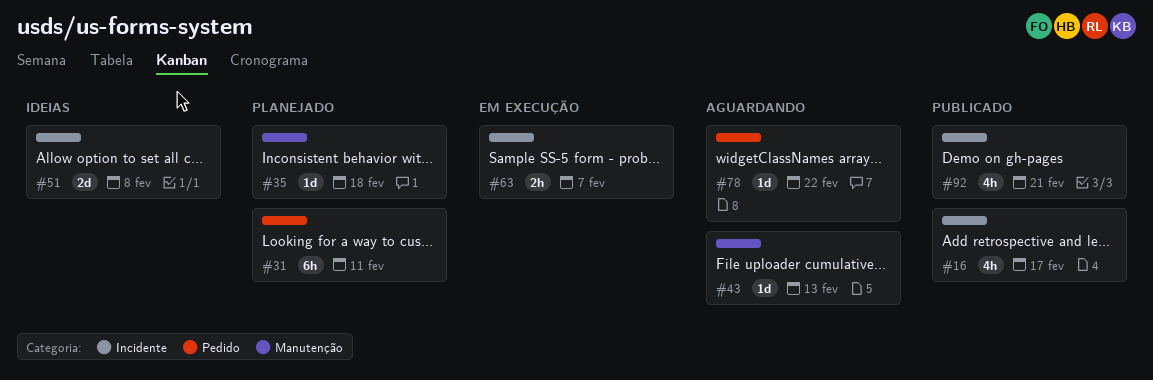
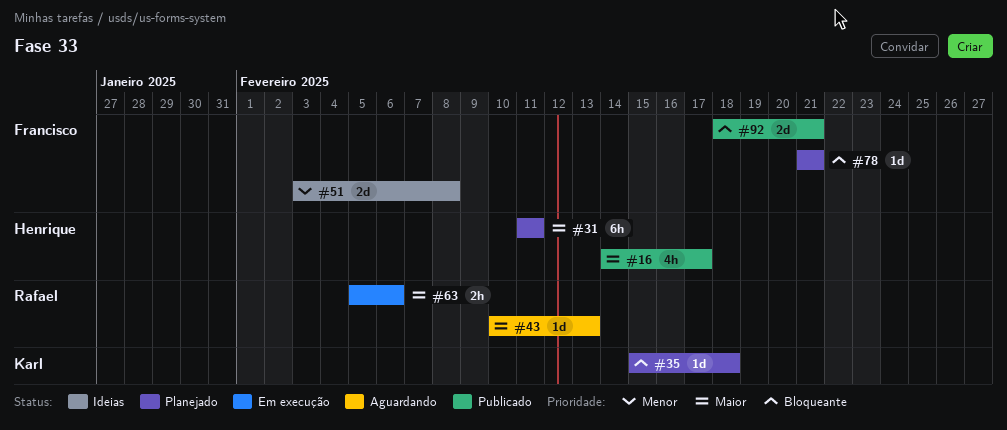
#63, due: Feb 7 -> Feb 6
#78, status: Aguardando -> Planejado
#78, due: Feb 22 -> Feb 21
#92, estimate: 4h -> 2d

